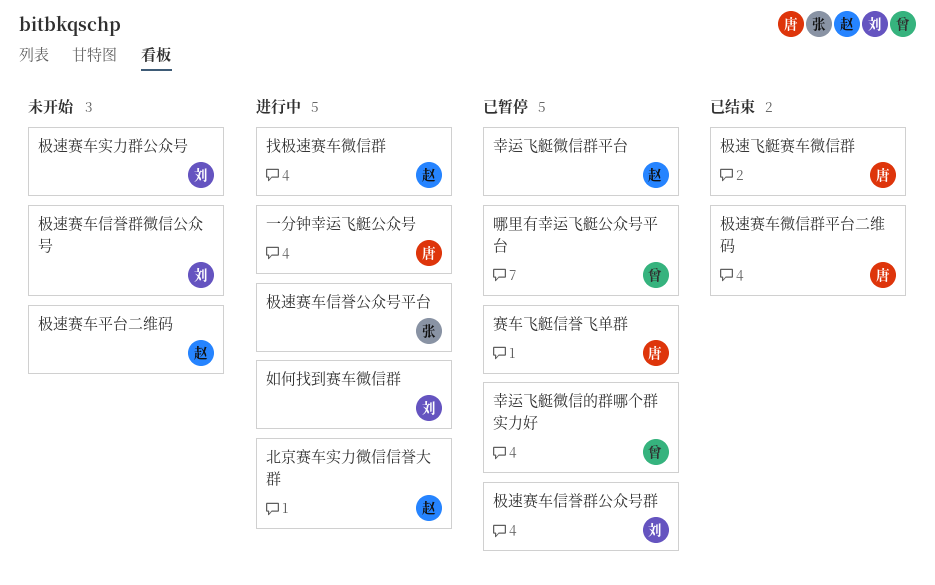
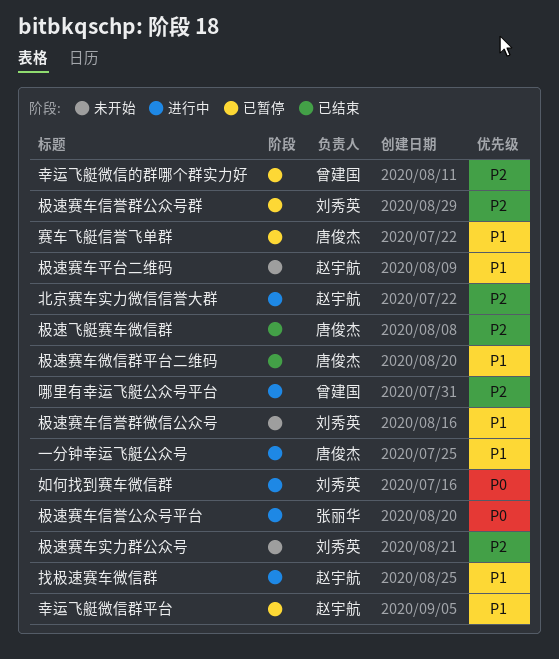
哪里有幸运飞艇公众号平台, status: 已暂停 -> 进行中

